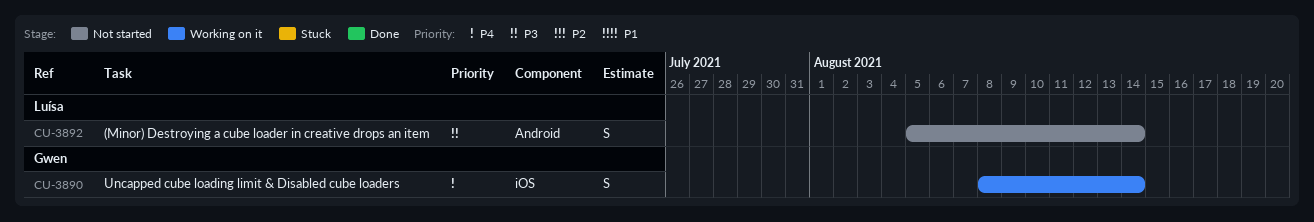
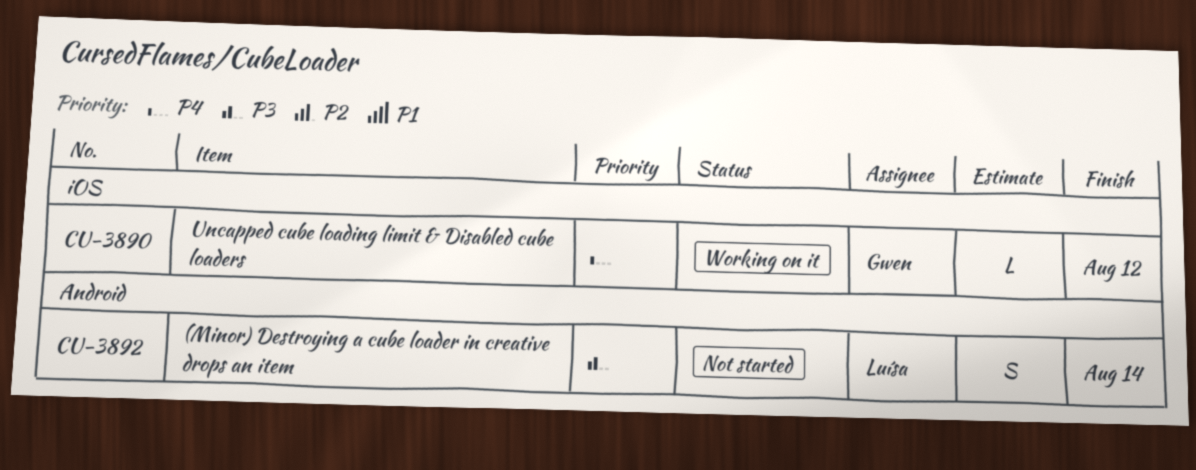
CU-3890, estimate: S -> L
CU-3890, due: Aug 14 -> Aug 12

